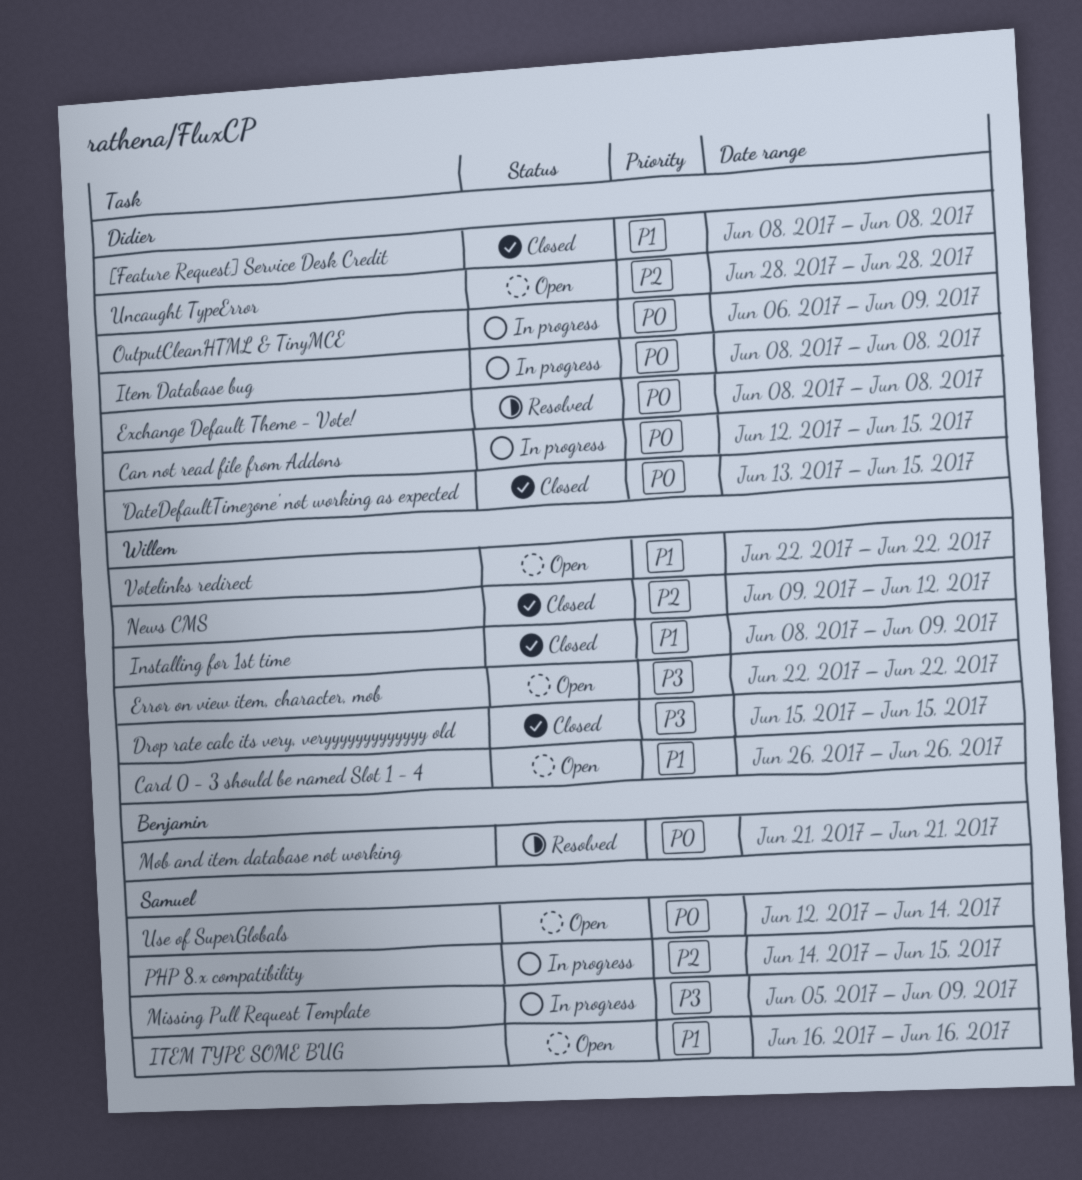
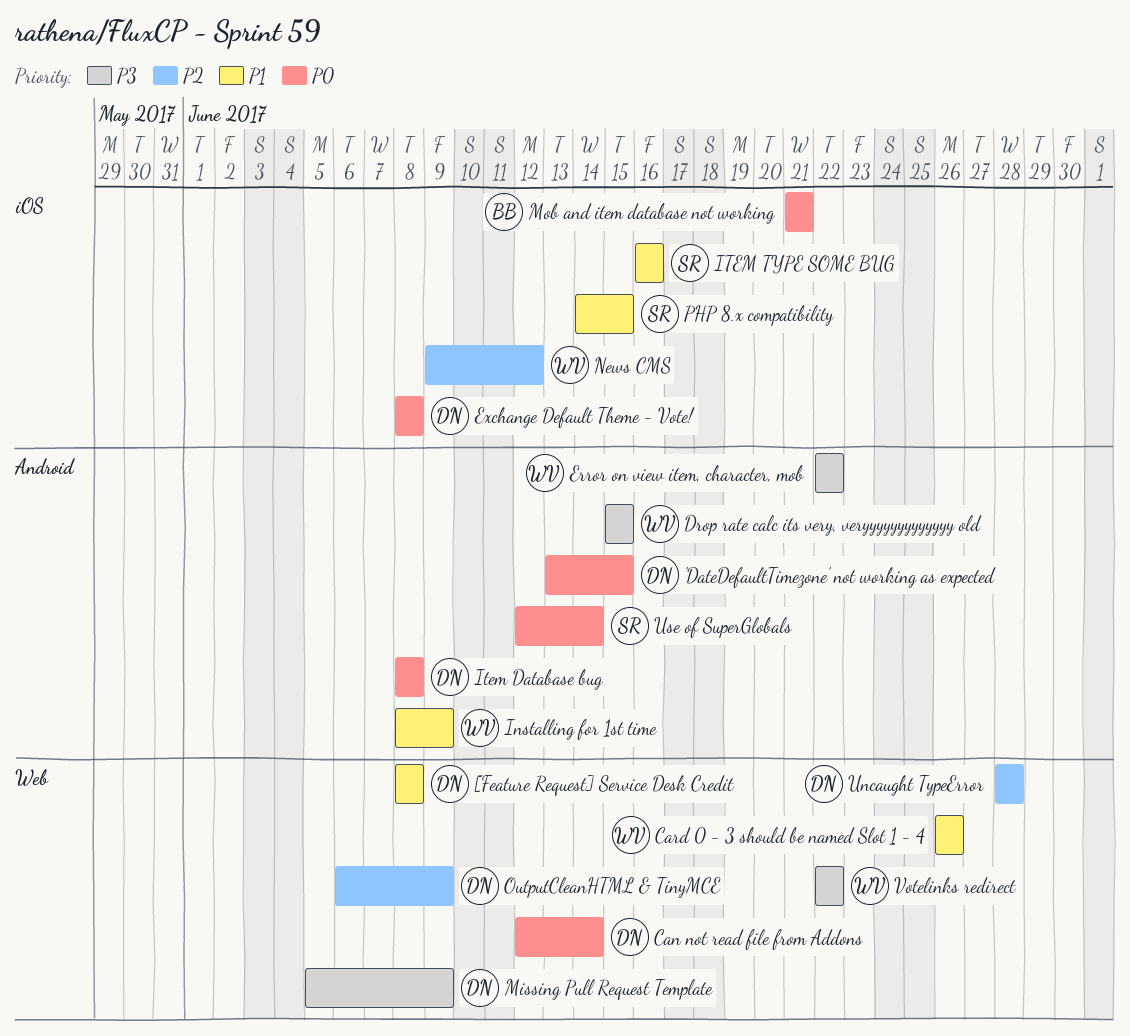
Can not read file from Addons, due: Jun 15 -> Jun 14
Missing Pull Request Template, owner: Samuel -> Didier
OutputCleanHTML & TinyMCE, priority: P0 -> P2
PHP 8.x compatibility, priority: P2 -> P1
Votelinks redirect, priority: P1 -> P3

